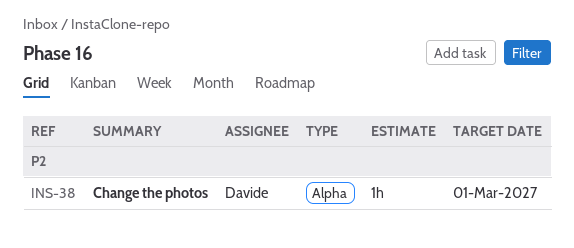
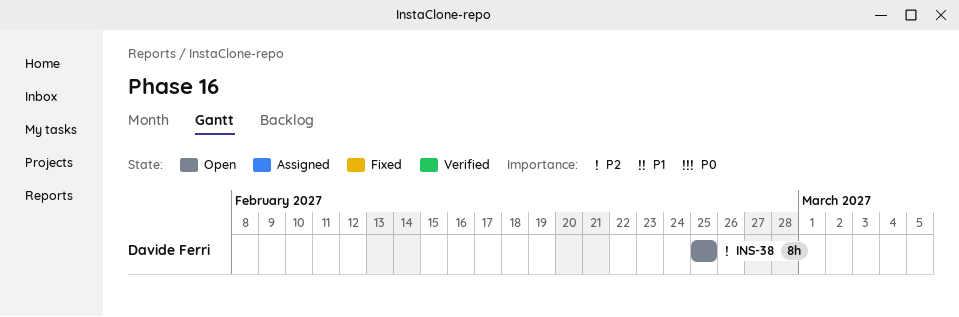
INS-38, estimate: 1h -> 8h
INS-38, due: Mar 1 -> Feb 25

